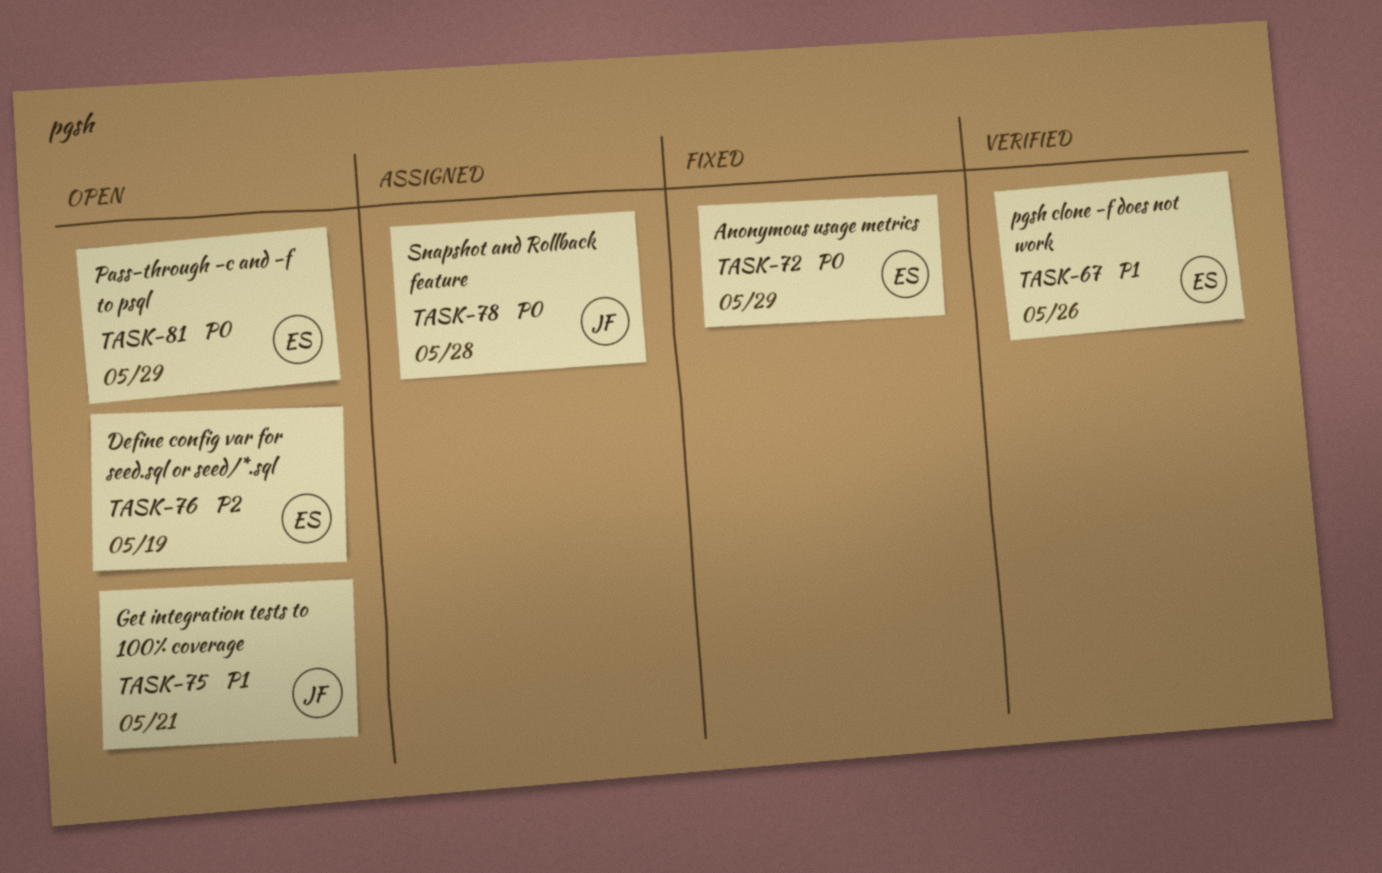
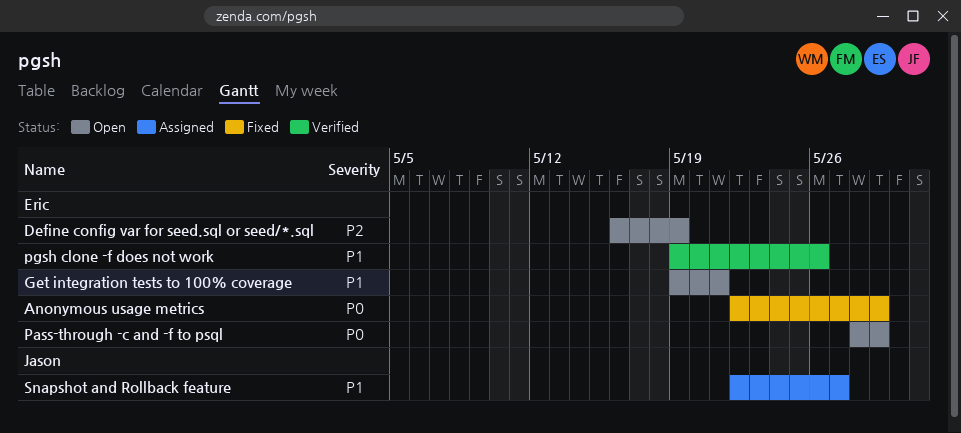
Get integration tests to 100% coverage, owner: Jason -> Eric
Snapshot and Rollback feature, priority: P0 -> P1
Snapshot and Rollback feature, due: May 28 -> May 27

